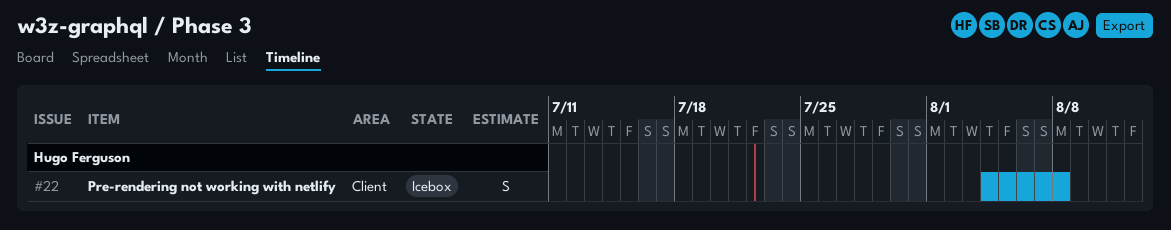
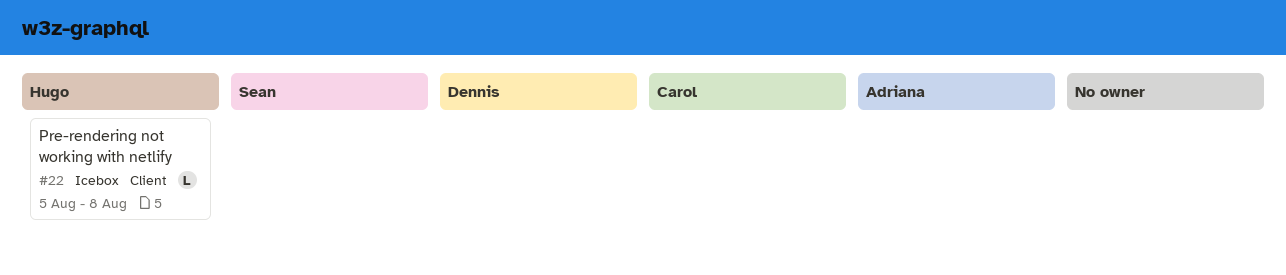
#22, estimate: S -> L
#22, start: Aug 4 -> Aug 5

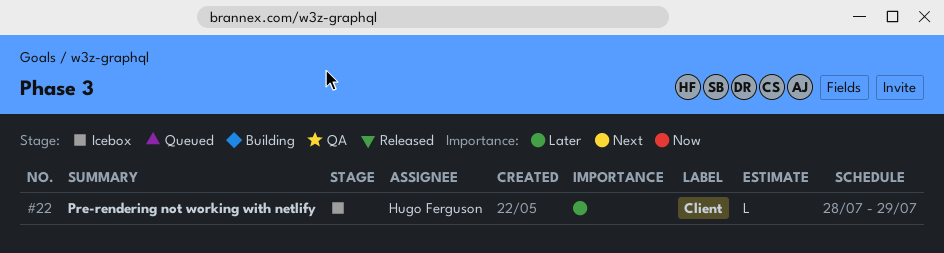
#22, start: Aug 5 -> Jul 28
#22, due: Aug 8 -> Jul 29

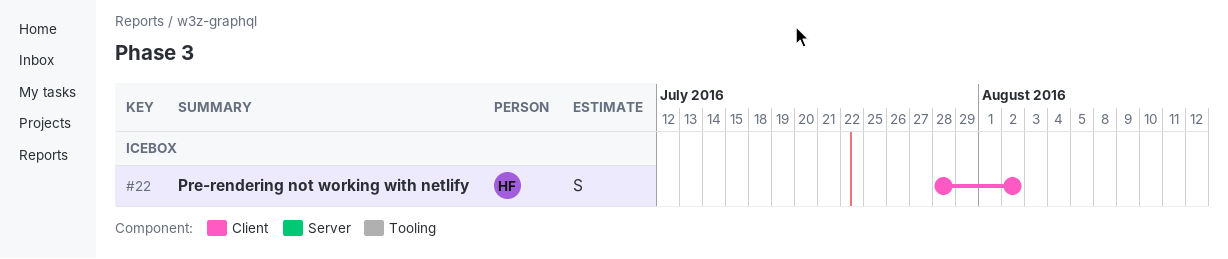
#22, estimate: L -> S
#22, due: Jul 29 -> Aug 2

